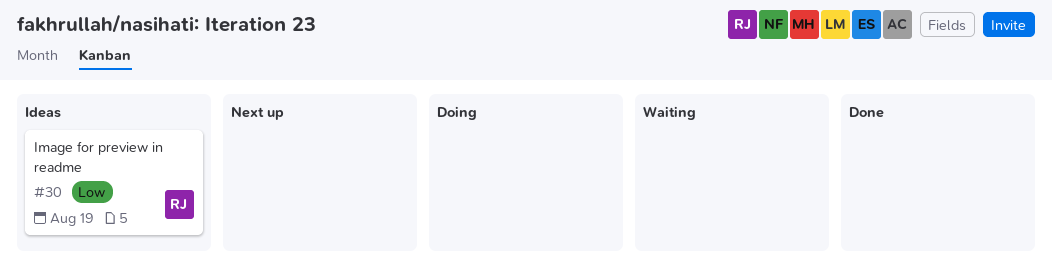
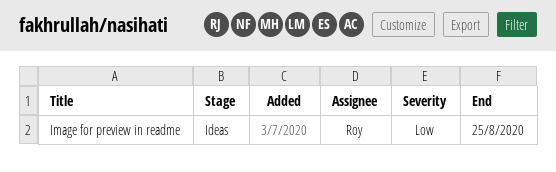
Image for preview in readme, due: Aug 19 -> Aug 25

